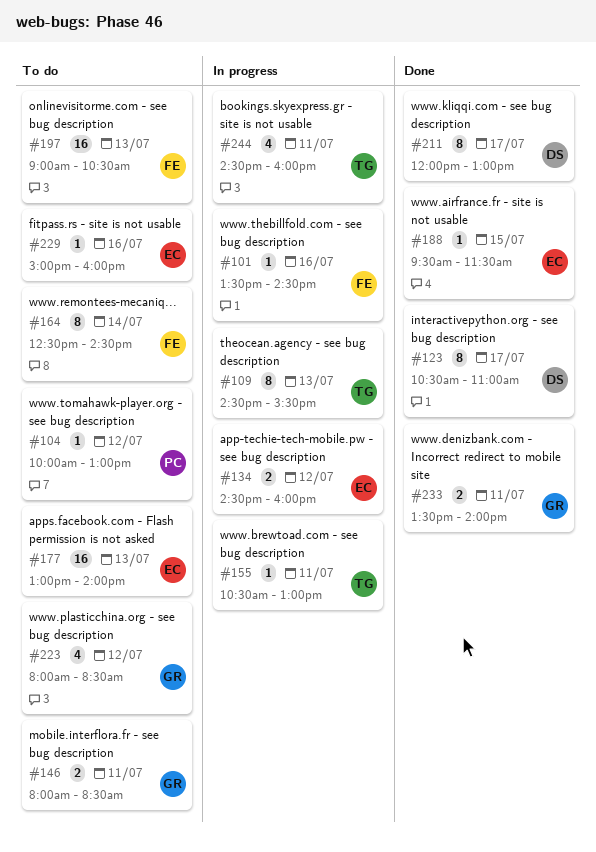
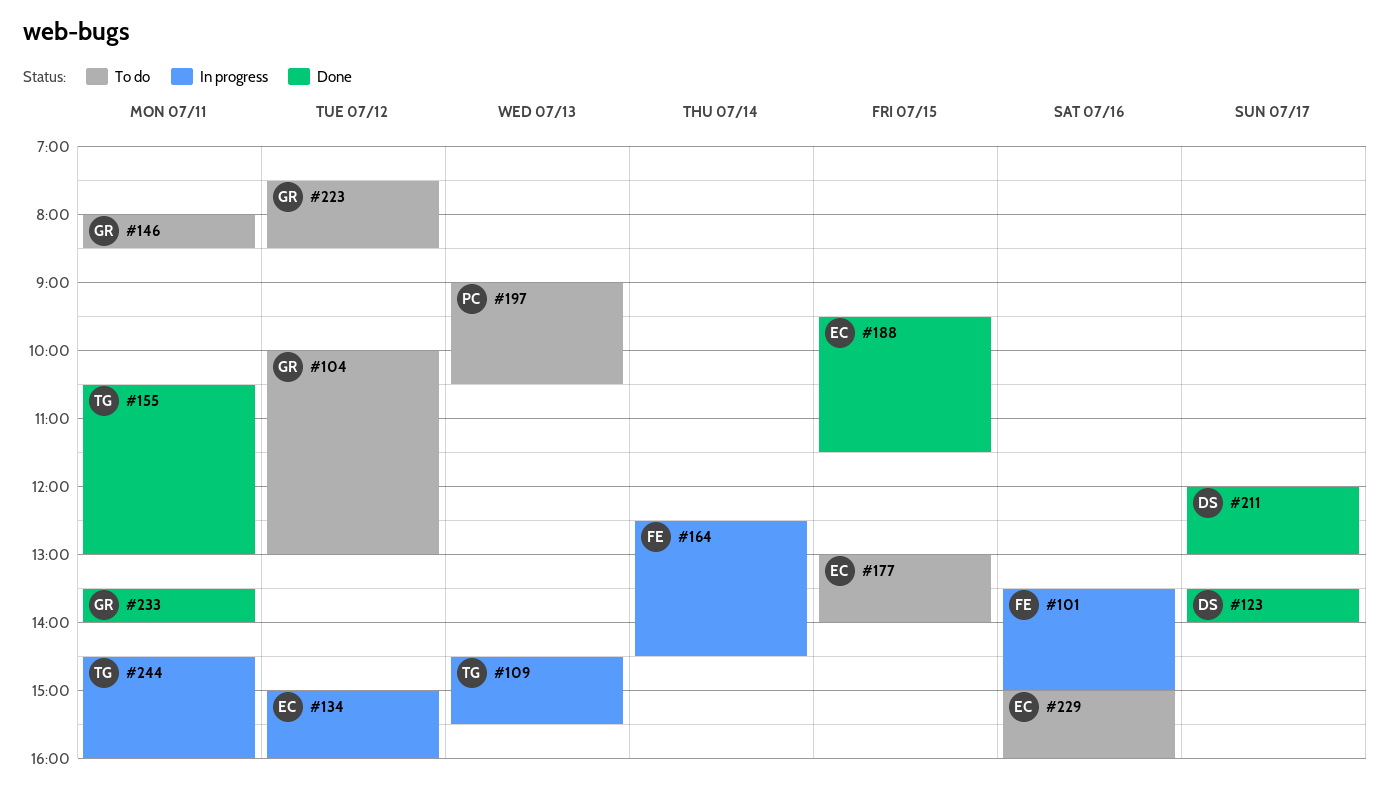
#101, ends: 14:30 -> 15:00
#104, owner: PC -> GR
#123, begins: 10:30 -> 13:30
#123, ends: 11:00 -> 14:00
#134, begins: 14:30 -> 15:00
#155, status: In progress -> Done
#164, status: To do -> In progress
#177, day: Jul 13 -> Jul 15
#197, owner: FE -> PC
#223, begins: 08:00 -> 07:30

